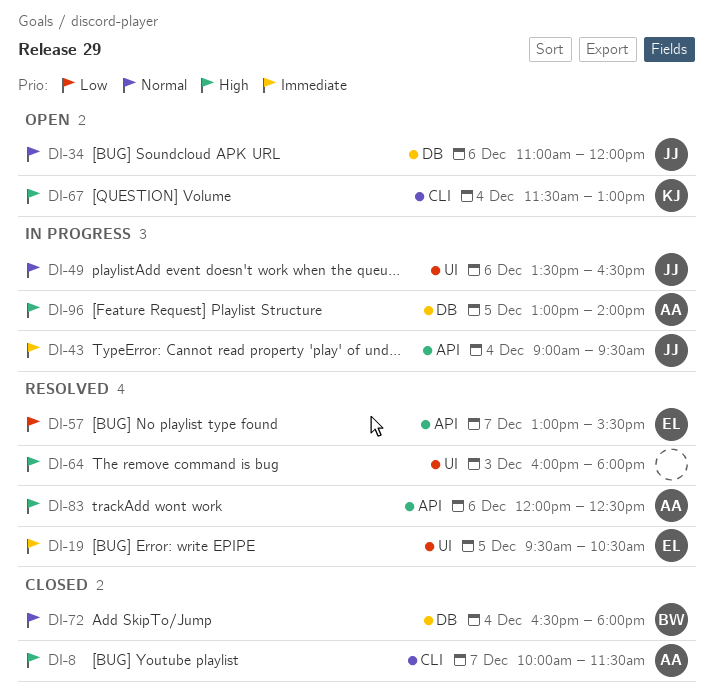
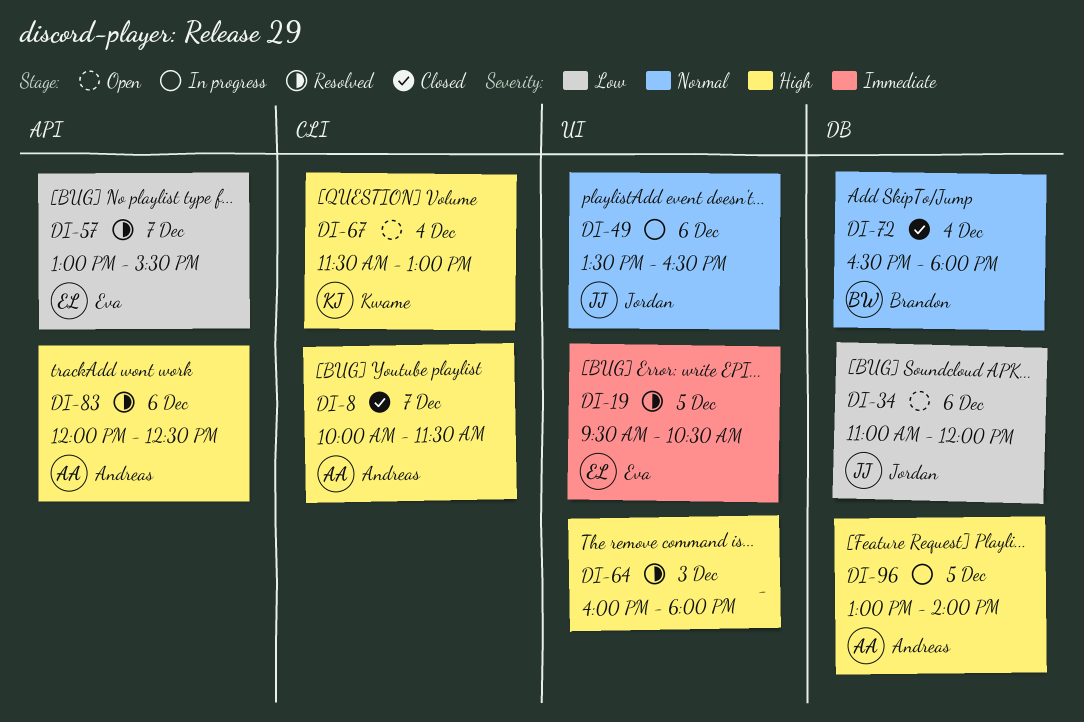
DI-34, priority: Normal -> Low
DI-43: present -> none

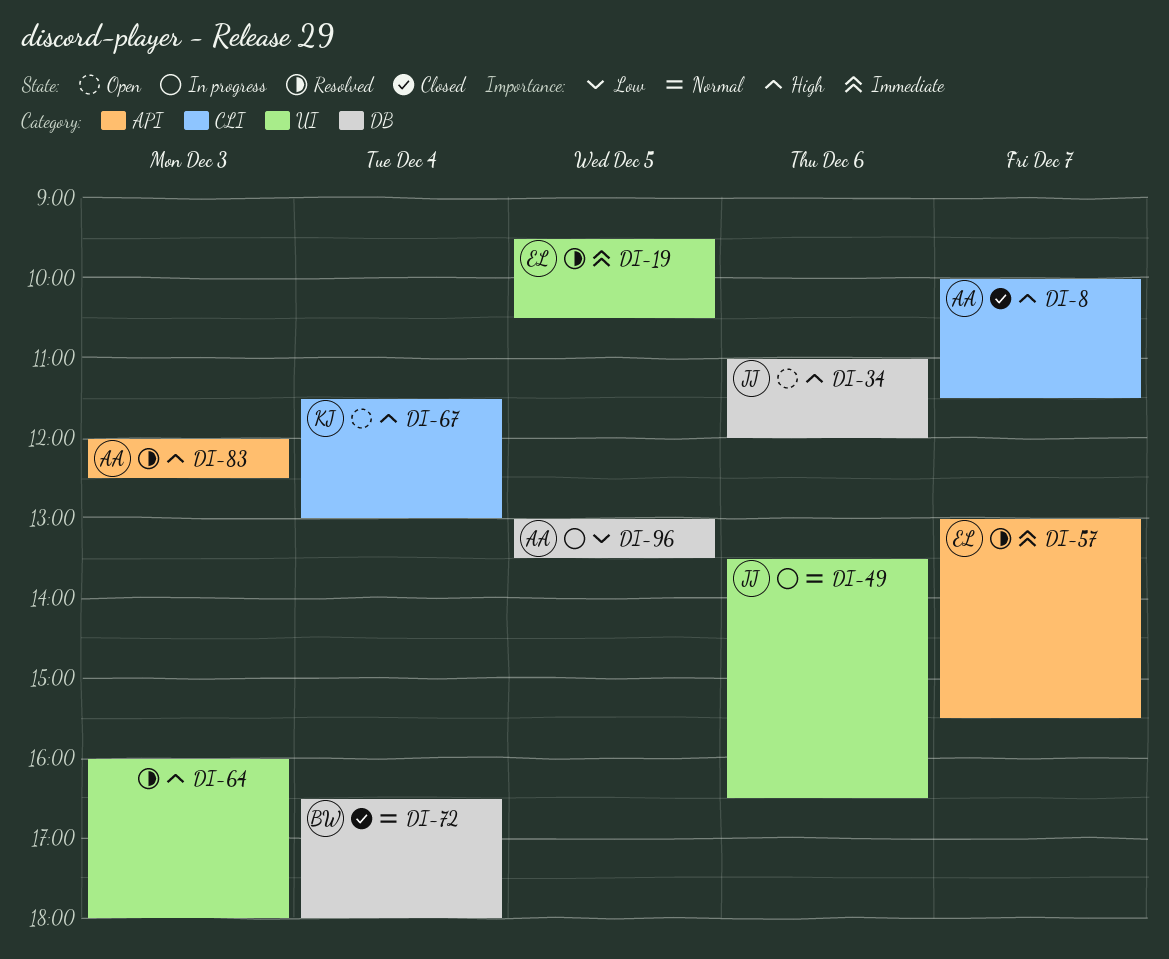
DI-34, priority: Low -> High
DI-57, priority: Low -> Immediate
DI-83, day: Dec 6 -> Dec 3
DI-96, priority: High -> Low
DI-96, ends: 14:00 -> 13:30

